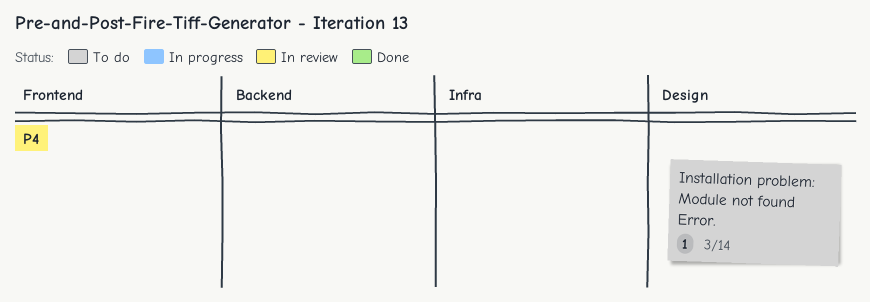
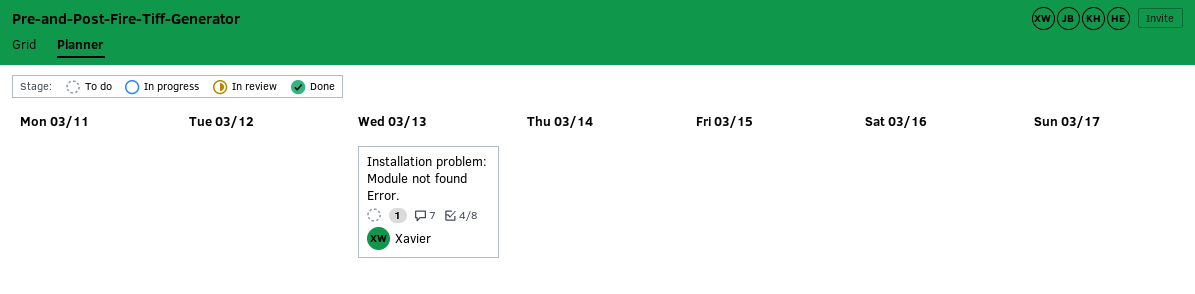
Installation problem: Module not found Error., due: Mar 14 -> Mar 13

